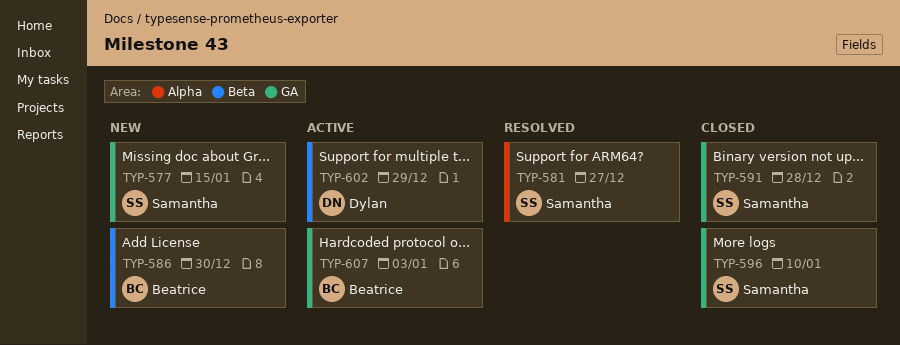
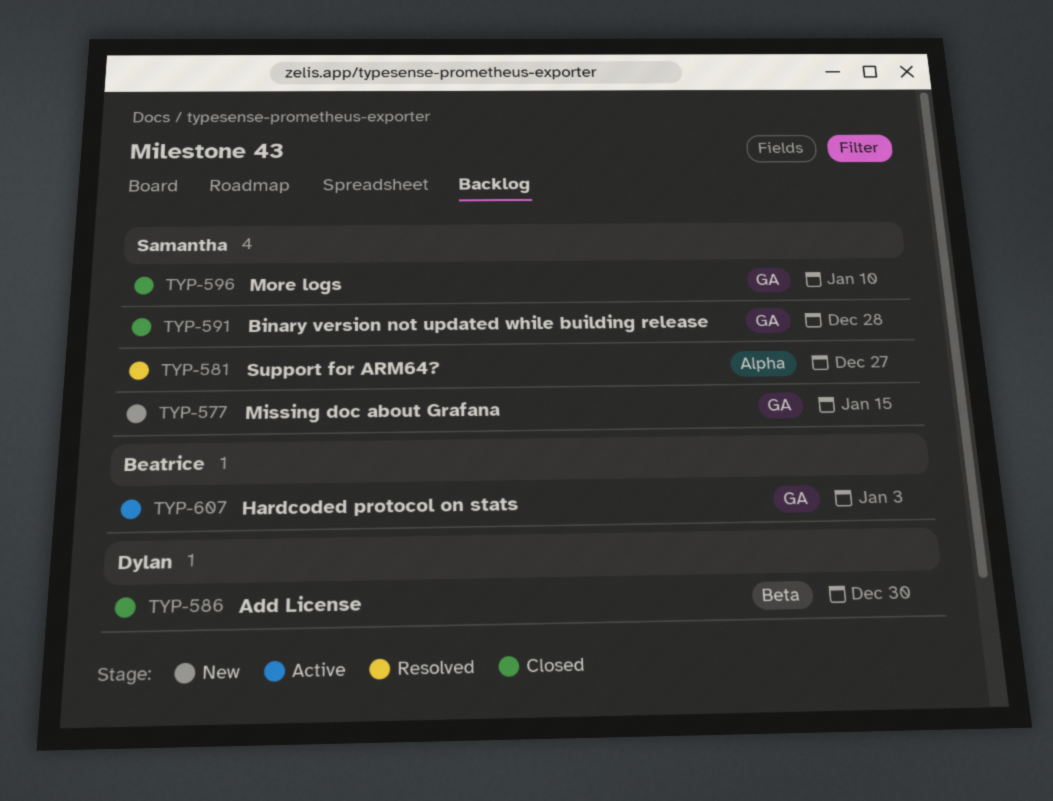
TYP-586, status: New -> Closed
TYP-586, owner: Beatrice -> Dylan
TYP-602: present -> none

